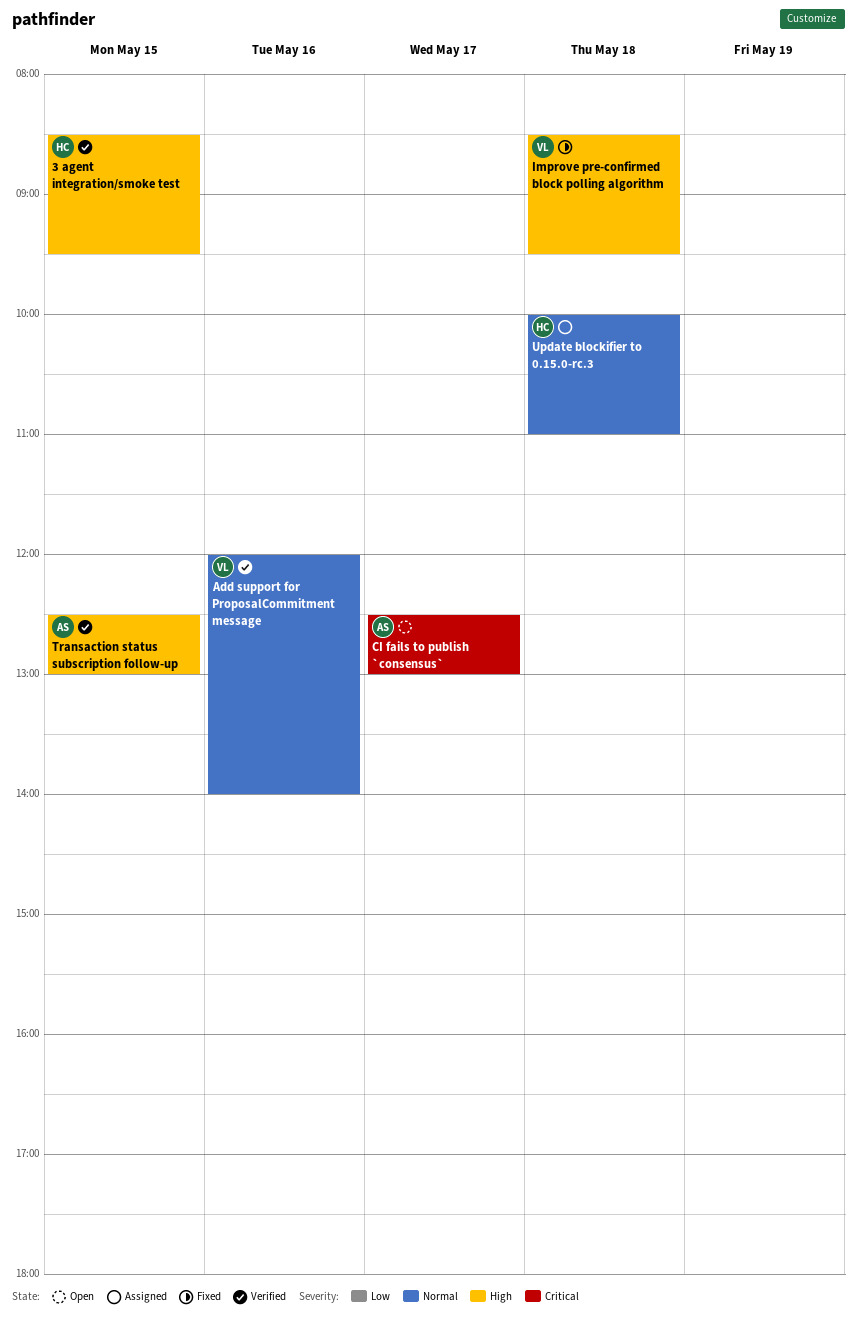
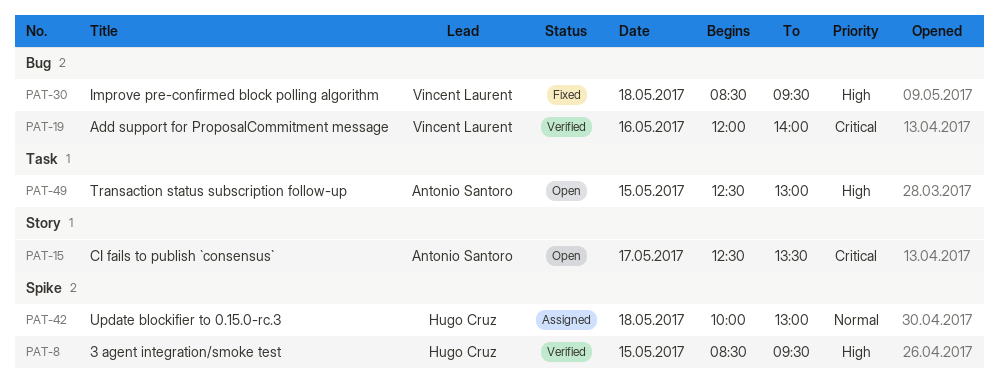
Add support for ProposalCommitment message, priority: Normal -> Critical
CI fails to publish `consensus`, ends: 13:00 -> 13:30
Transaction status subscription follow-up, status: Verified -> Open
Update blockifier to 0.15.0-rc.3, ends: 11:00 -> 13:00

